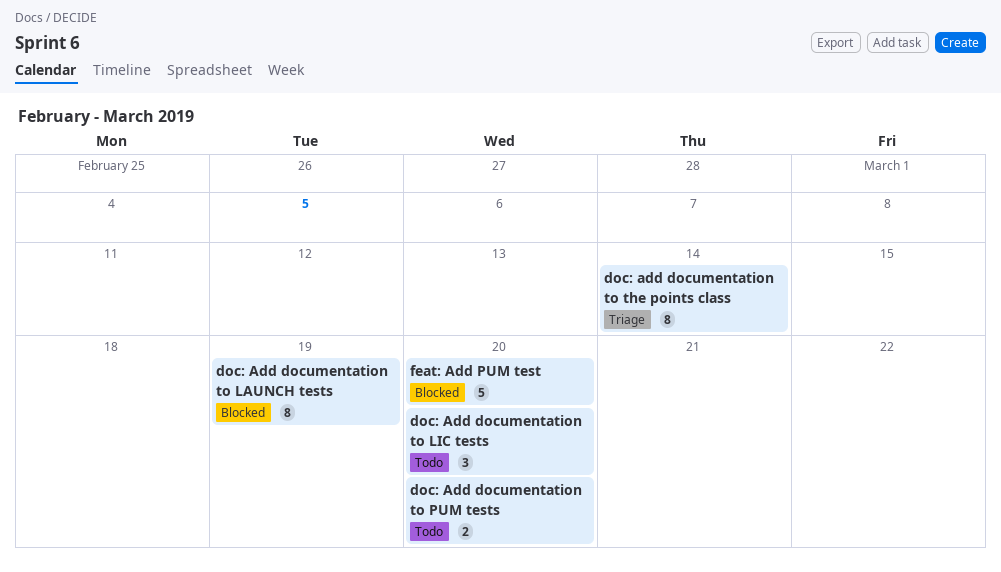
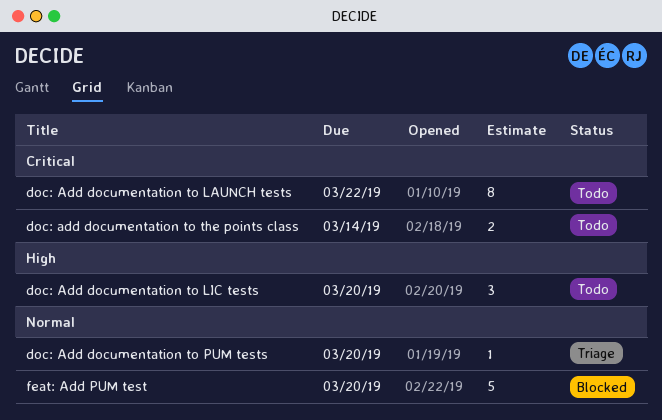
doc: Add documentation to LAUNCH tests, status: Blocked -> Todo
doc: Add documentation to LAUNCH tests, due: Mar 19 -> Mar 22
doc: Add documentation to PUM tests, status: Todo -> Triage
doc: Add documentation to PUM tests, estimate: 2 -> 1
doc: add documentation to the points class, status: Triage -> Todo
doc: add documentation to the points class, estimate: 8 -> 2

